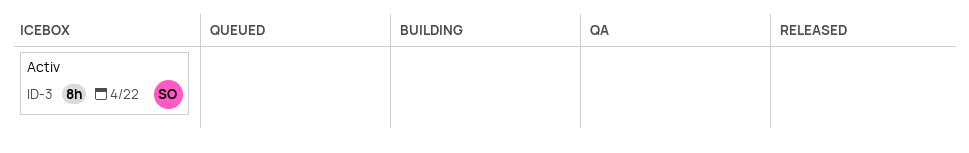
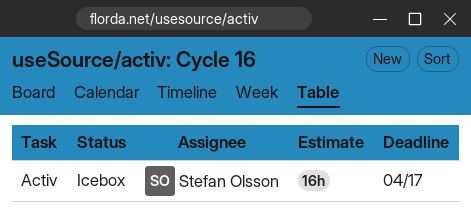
Activ, estimate: 8h -> 16h
Activ, due: Apr 22 -> Apr 17

